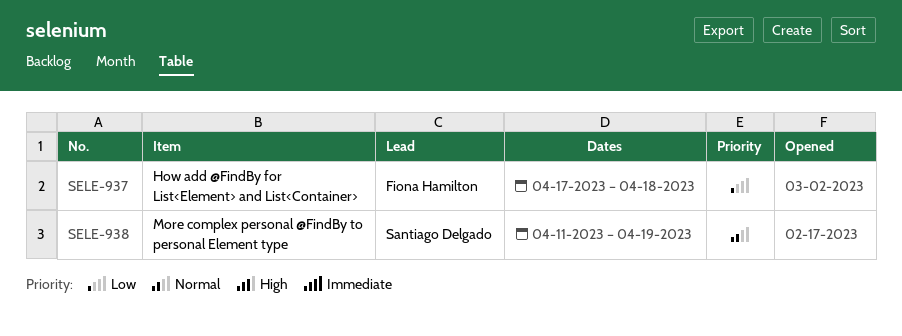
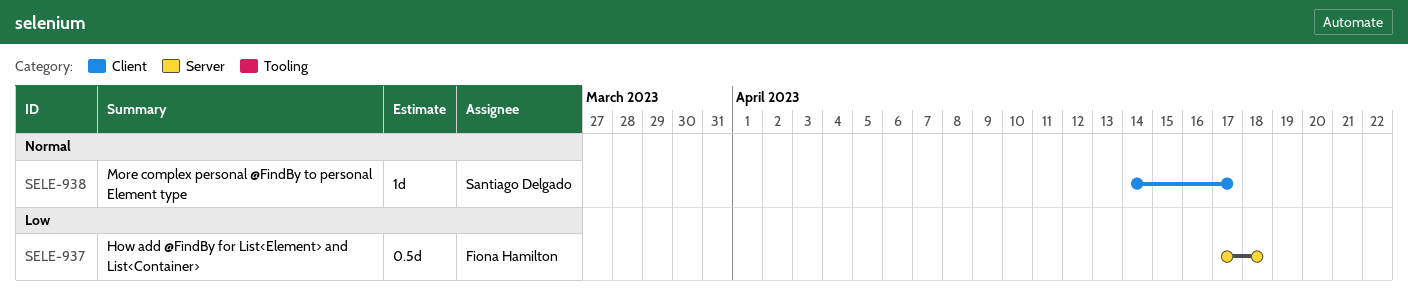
SELE-938, start: Apr 11 -> Apr 14
SELE-938, due: Apr 19 -> Apr 17

